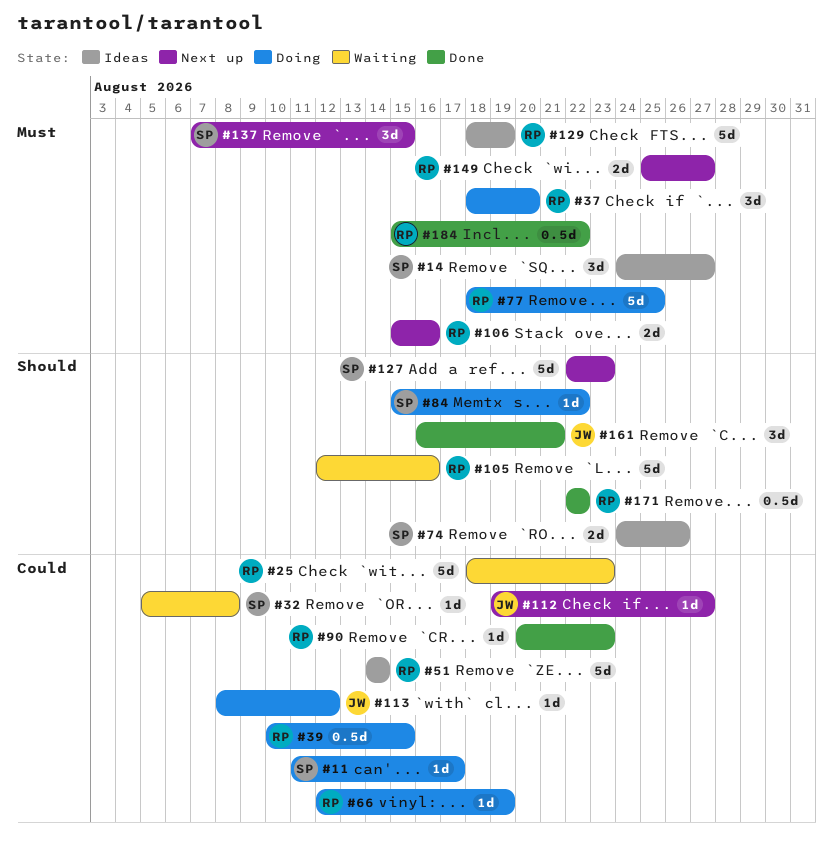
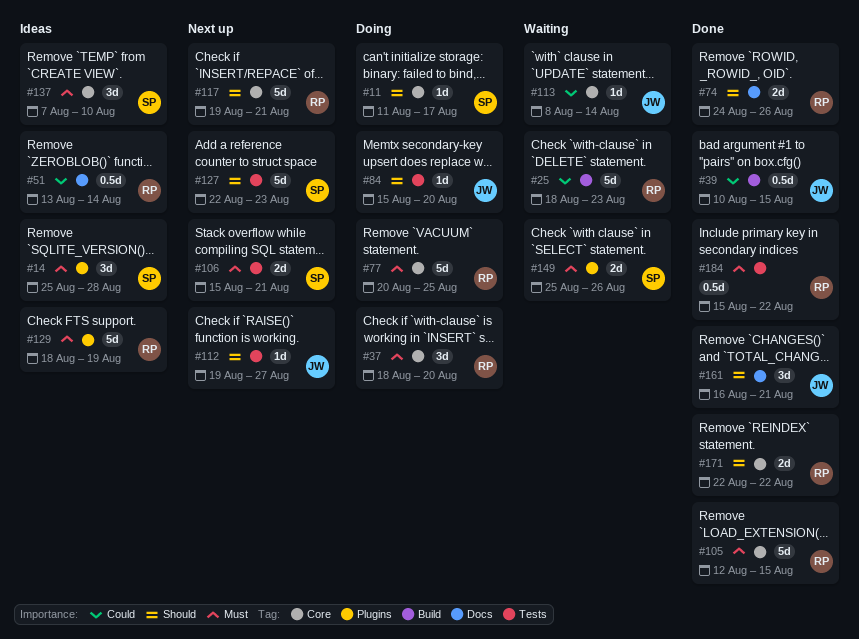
#11, priority: Could -> Should
#14, start: Aug 24 -> Aug 25
#14, due: Aug 27 -> Aug 28
#32: present -> none
#39, status: Doing -> Done
#39, owner: RP -> JW
#51, estimate: 5d -> 0.5d
#51, start: Aug 14 -> Aug 13
#66: present -> none
#74, status: Ideas -> Done
#74, owner: SP -> RP
#77, start: Aug 18 -> Aug 20
#84, owner: SP -> JW
#84, due: Aug 22 -> Aug 20
#90: present -> none
#105, status: Waiting -> Done
#105, priority: Should -> Must
#105, due: Aug 16 -> Aug 15
#106, owner: RP -> SP
#106, due: Aug 16 -> Aug 21
#112, priority: Could -> Should
#113, status: Doing -> Waiting
#113, due: Aug 12 -> Aug 14
#117: none -> present
#137, status: Next up -> Ideas
#137, due: Aug 15 -> Aug 10
#149, status: Next up -> Waiting
#149, owner: RP -> SP
#149, due: Aug 27 -> Aug 26
#171, estimate: 0.5d -> 2d

